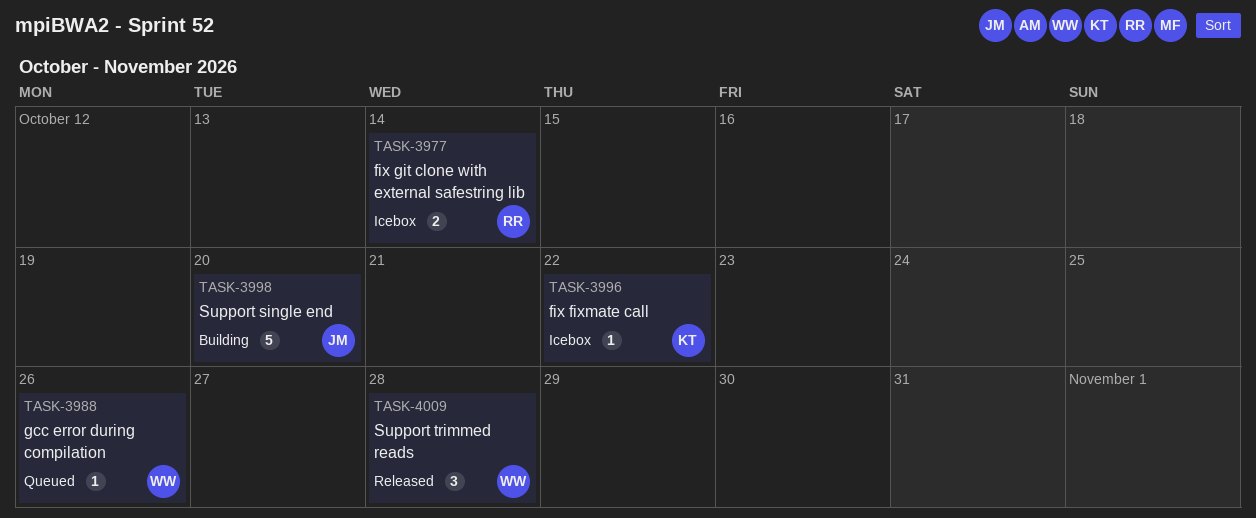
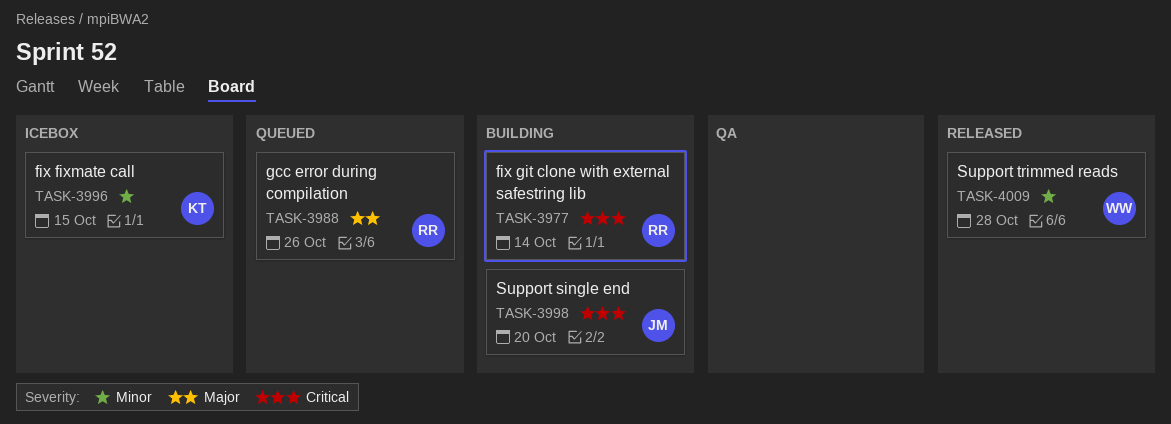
TASK-3977, status: Icebox -> Building
TASK-3988, owner: WW -> RR
TASK-3996, due: Oct 22 -> Oct 15

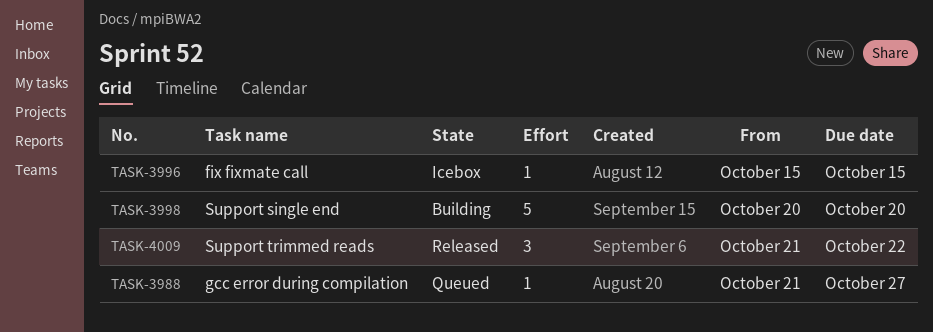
TASK-3977: present -> none
TASK-3988, due: Oct 26 -> Oct 27
TASK-4009, due: Oct 28 -> Oct 22

